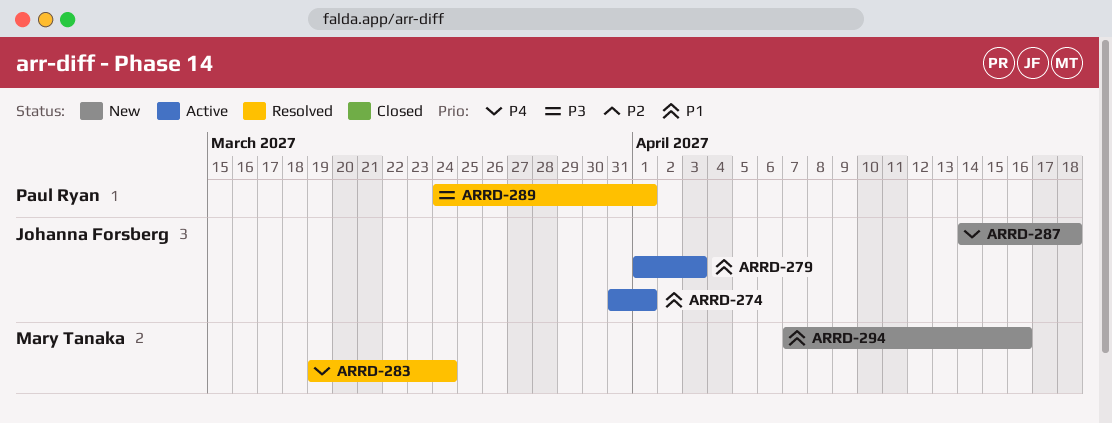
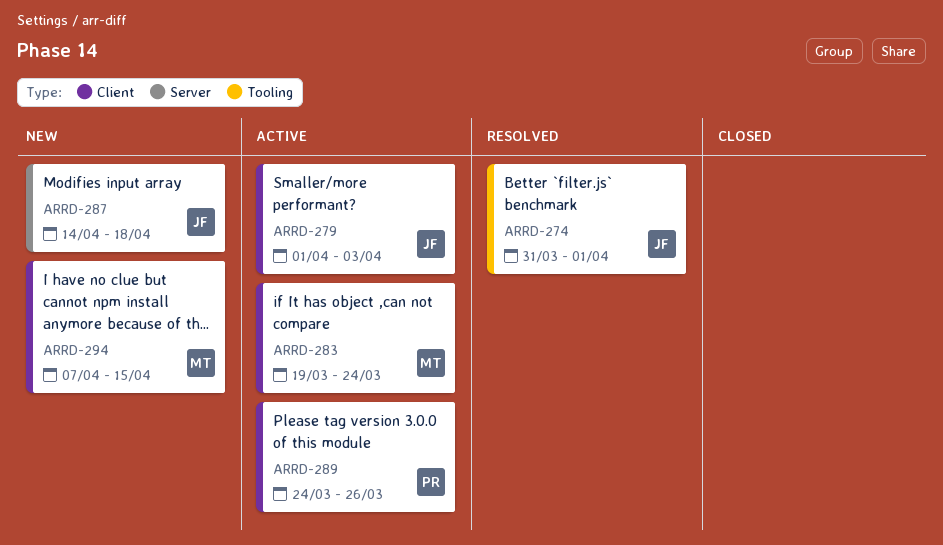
ARRD-274, status: Active -> Resolved
ARRD-283, status: Resolved -> Active
ARRD-289, status: Resolved -> Active
ARRD-289, due: Apr 1 -> Mar 26
ARRD-294, due: Apr 16 -> Apr 15

